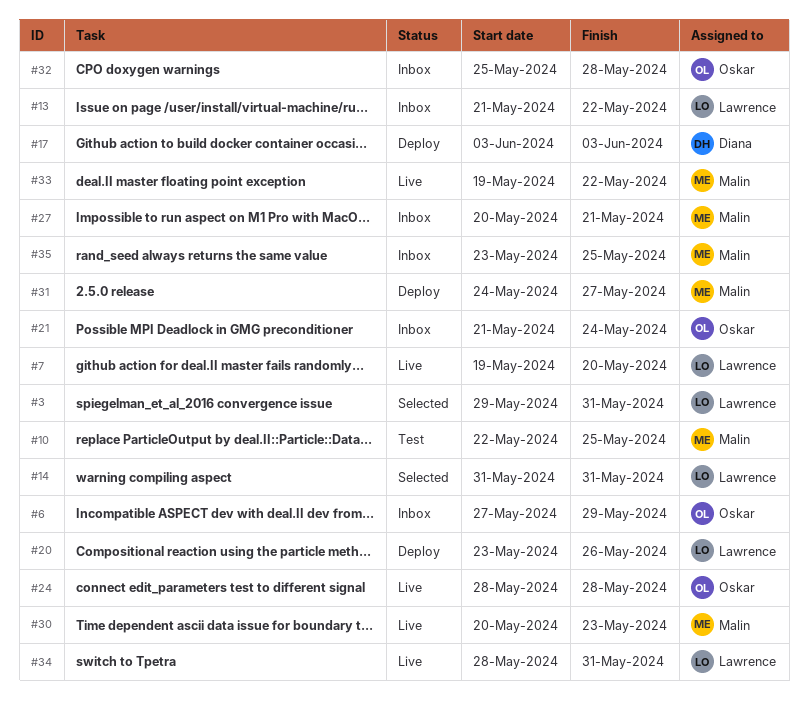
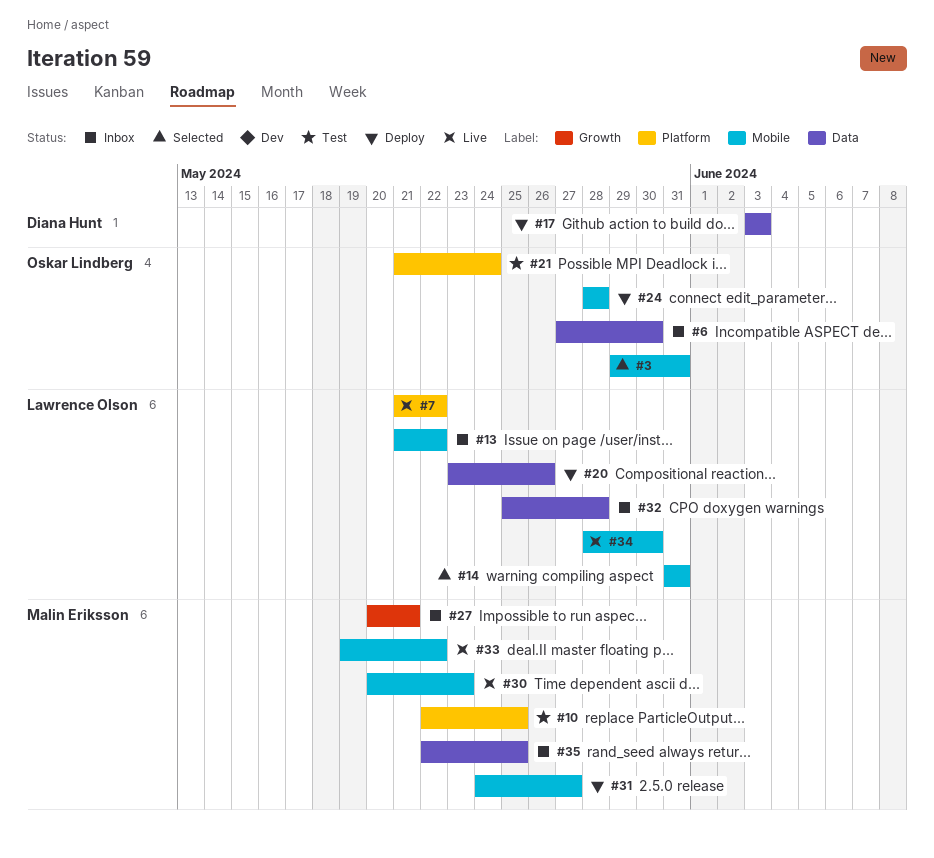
#3, owner: Lawrence Olson -> Oskar Lindberg
#6, due: May 29 -> May 30
#7, start: May 19 -> May 21
#7, due: May 20 -> May 22
#21, status: Inbox -> Test
#24, status: Live -> Deploy
#32, owner: Oskar Lindberg -> Lawrence Olson
#34, due: May 31 -> May 30
#35, start: May 23 -> May 22

